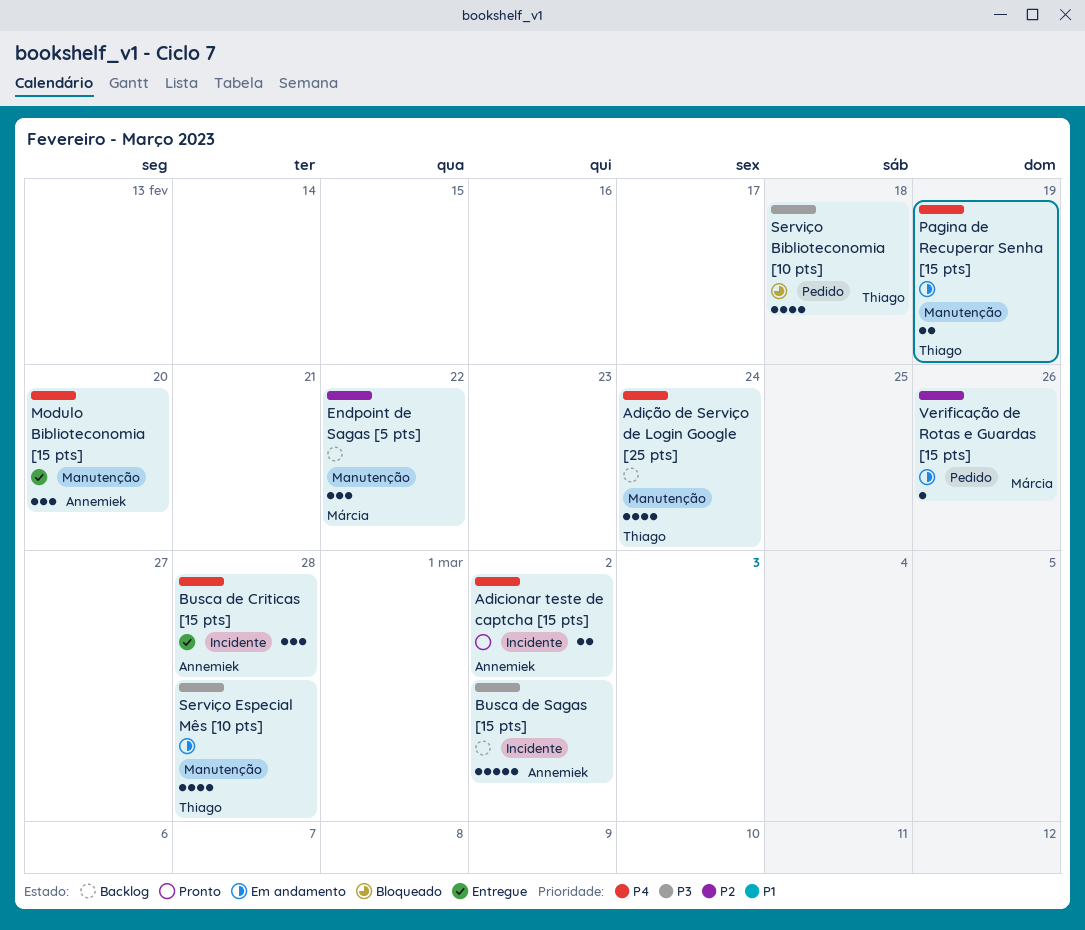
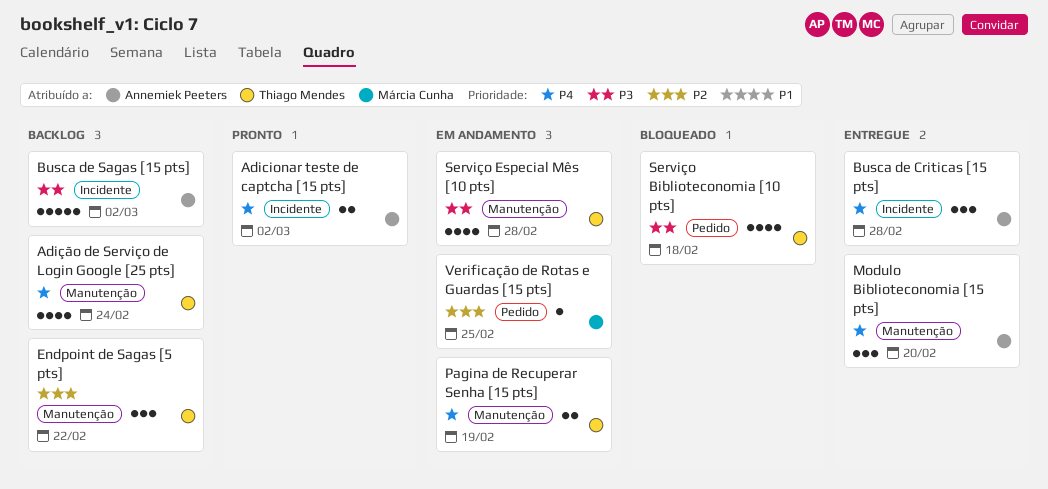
Endpoint de Sagas [5 pts], owner: Márcia Cunha -> Thiago Mendes
Verificação de Rotas e Guardas [15 pts], due: Feb 26 -> Feb 25

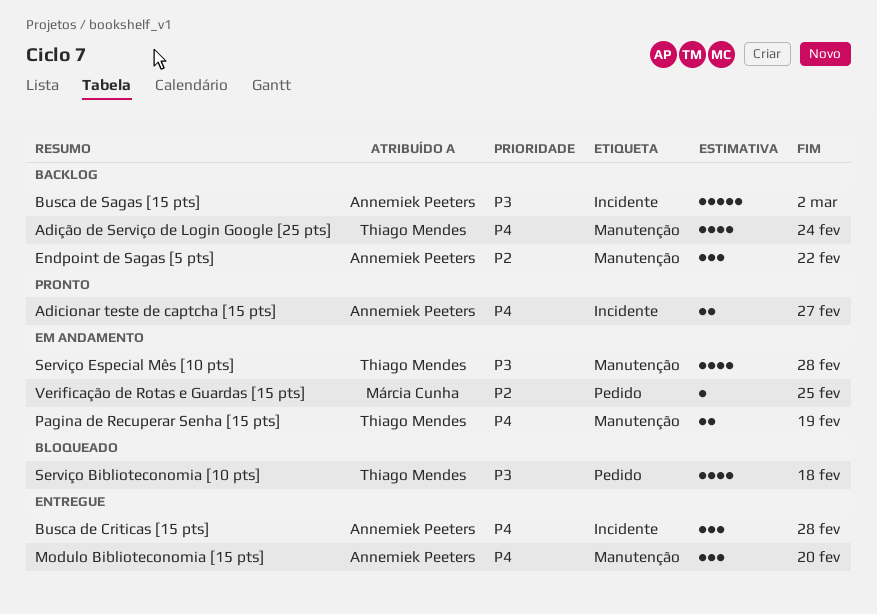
Adicionar teste de captcha [15 pts], due: Mar 2 -> Feb 27
Endpoint de Sagas [5 pts], owner: Thiago Mendes -> Annemiek Peeters

